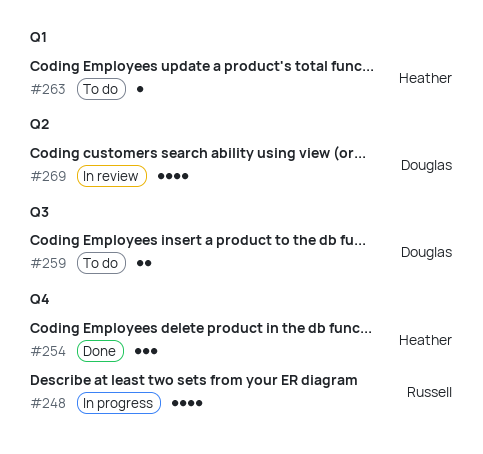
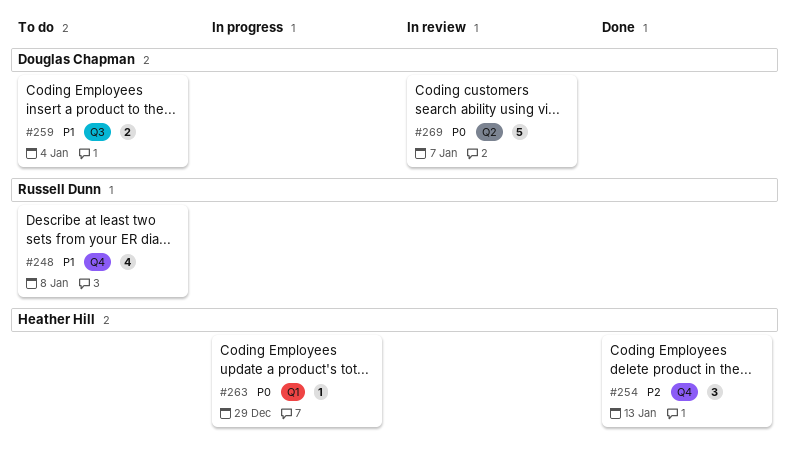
#248, status: In progress -> To do
#263, status: To do -> In progress
#269, estimate: 4 -> 5

